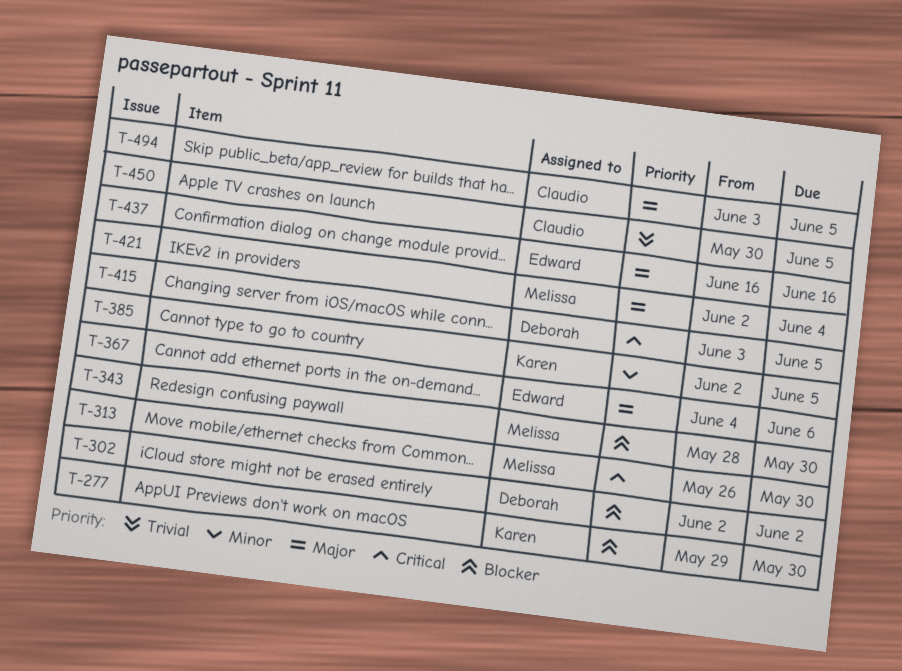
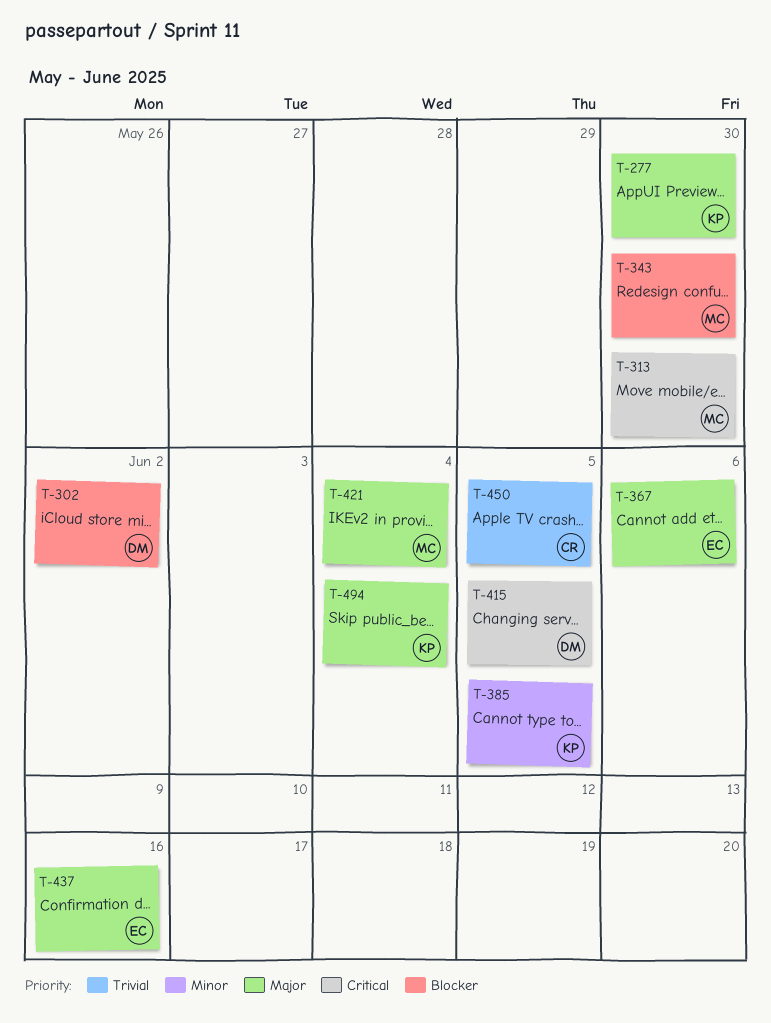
T-277, priority: Blocker -> Major
T-494, owner: Claudio -> Karen
T-494, due: Jun 5 -> Jun 4

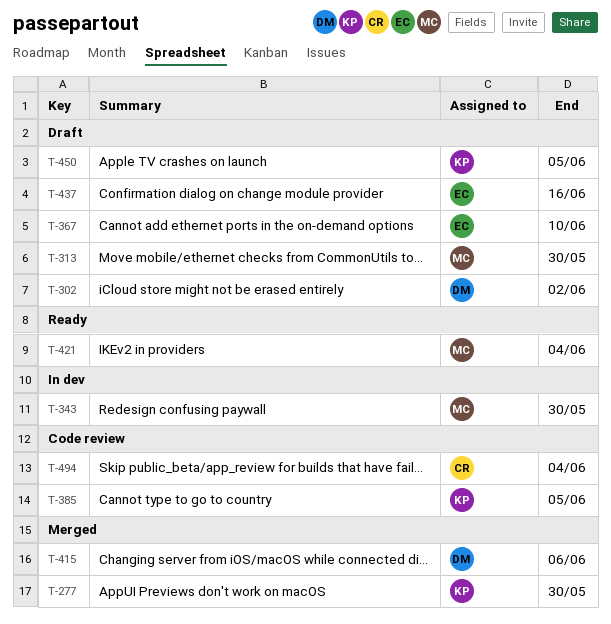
T-367, due: Jun 6 -> Jun 10
T-415, due: Jun 5 -> Jun 6
T-450, owner: CR -> KP
T-494, owner: KP -> CR

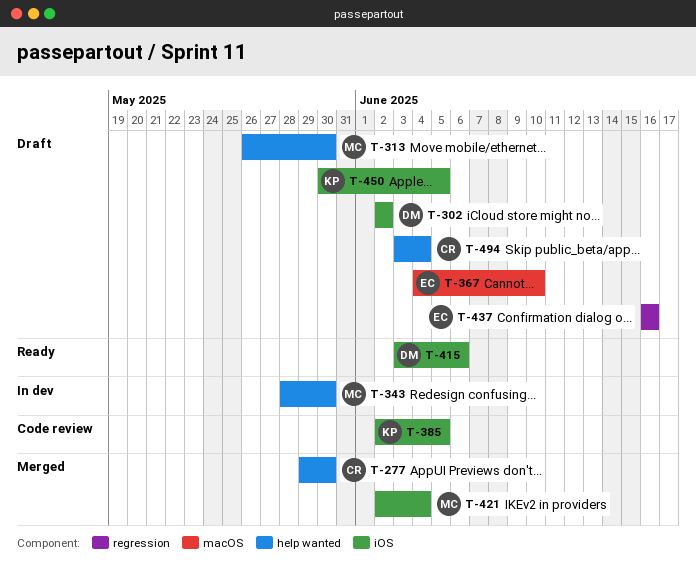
T-277, owner: KP -> CR
T-415, status: Merged -> Ready
T-421, status: Ready -> Merged
T-494, status: Code review -> Draft

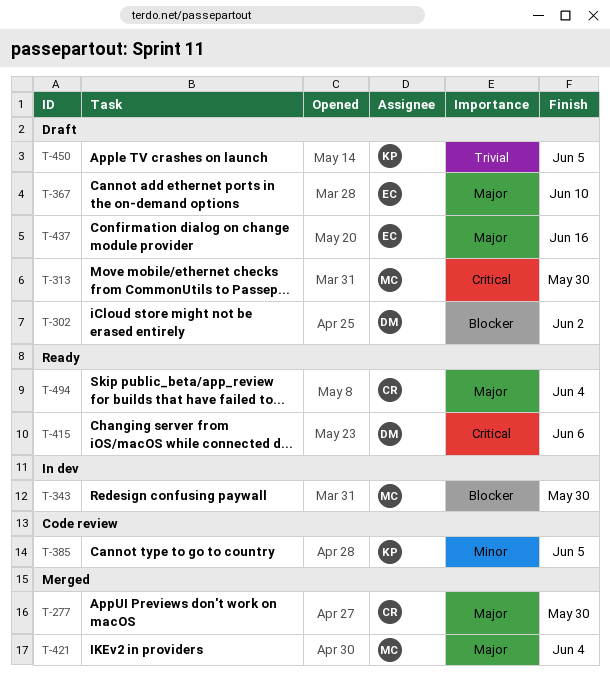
T-494, status: Draft -> Ready

